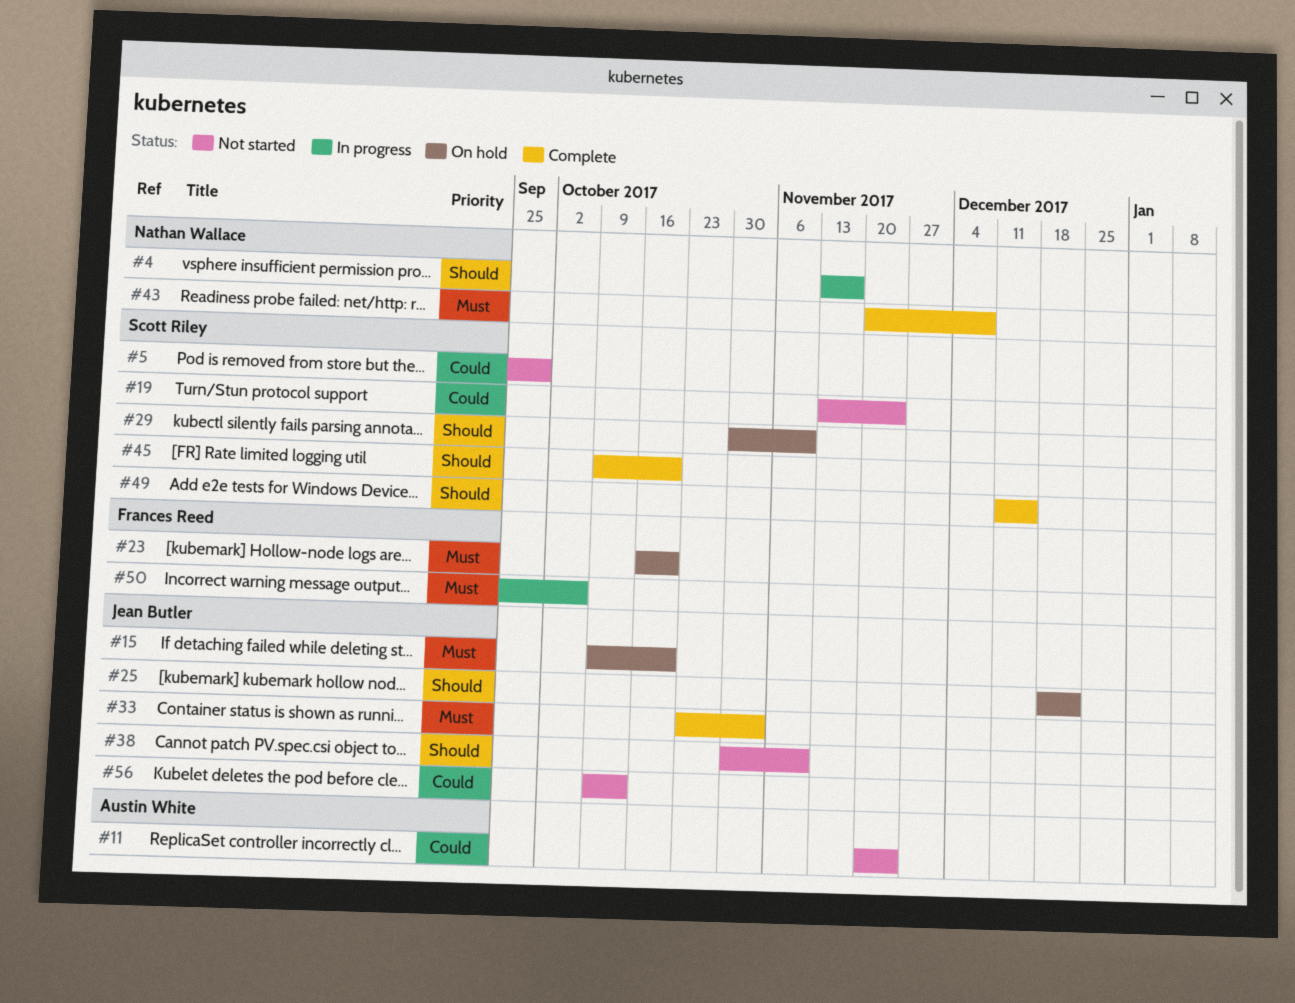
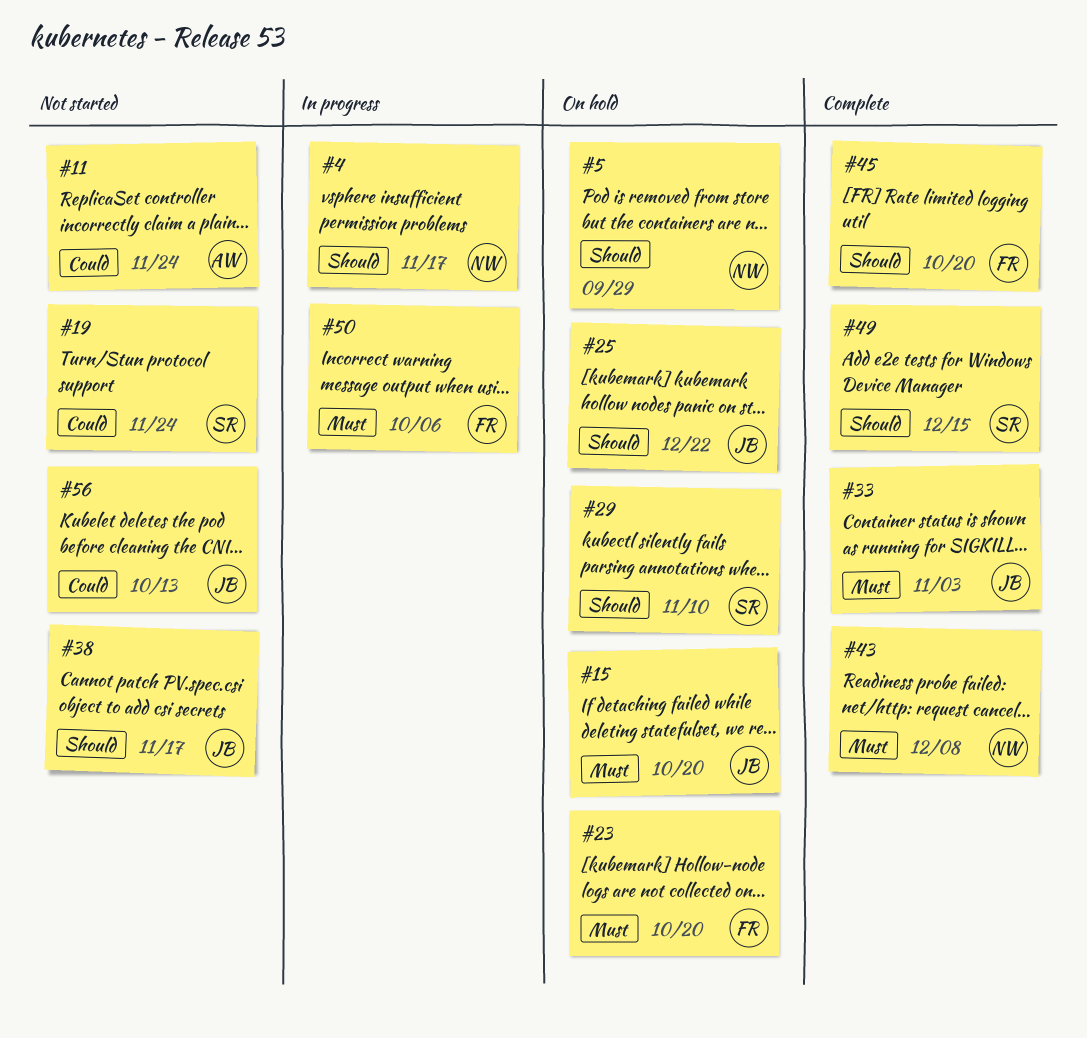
#5, status: Not started -> On hold
#5, owner: Scott Riley -> Nathan Wallace
#5, priority: Could -> Should
#38, due: Nov 10 -> Nov 17
#45, owner: Scott Riley -> Frances Reed

